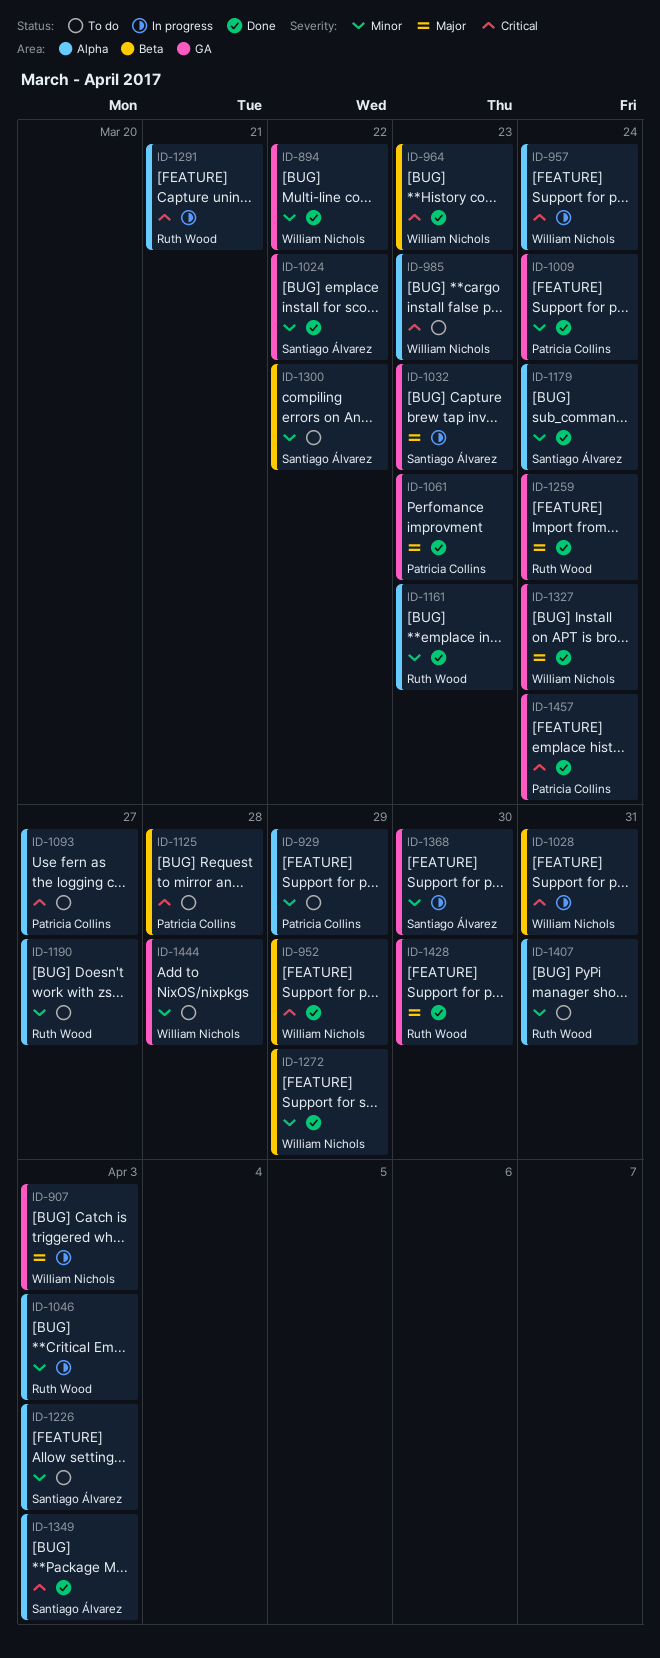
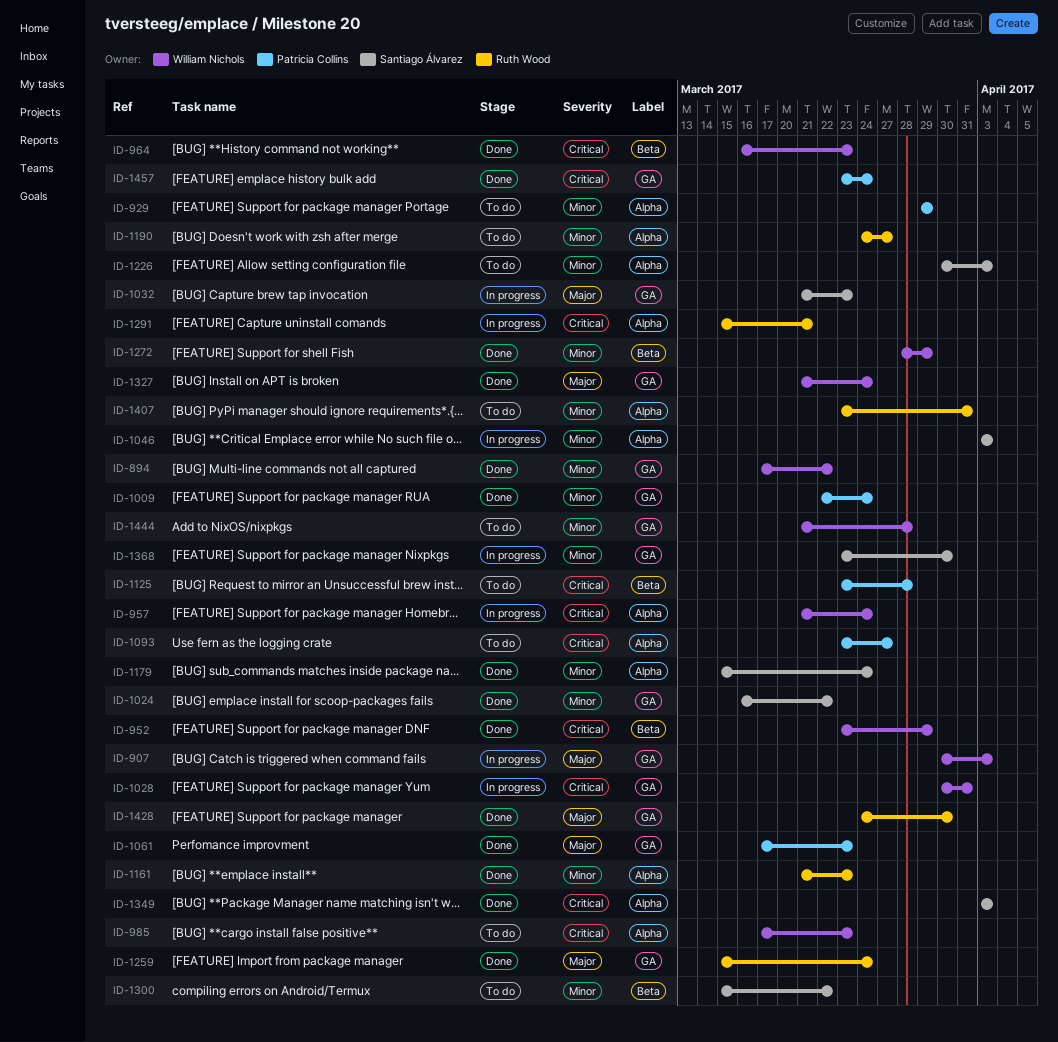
ID-1028, label: Beta -> GA
ID-1046, owner: Ruth Wood -> Santiago Álvarez

